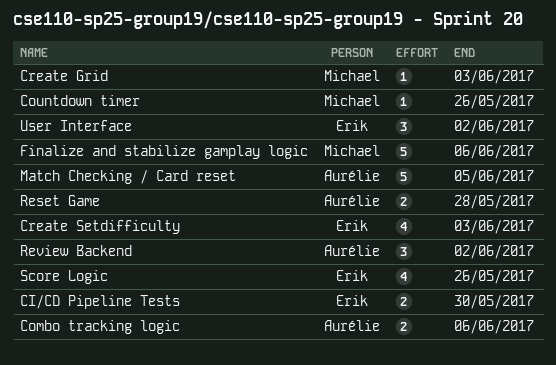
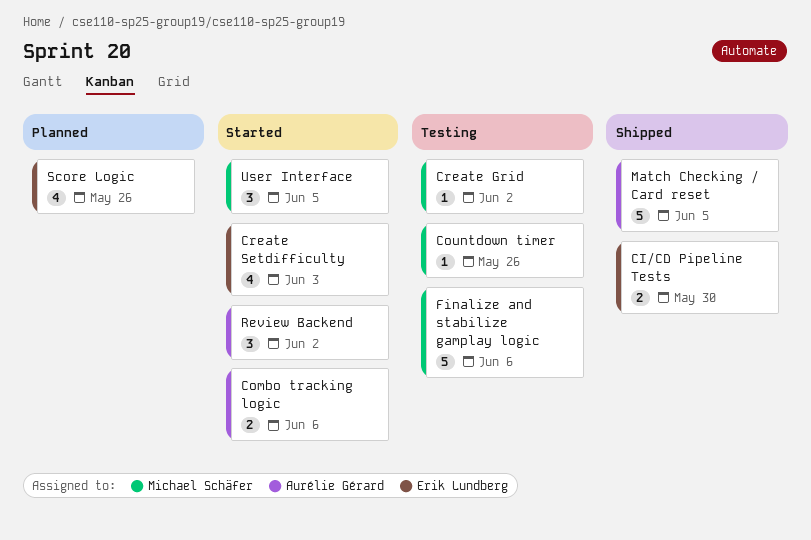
Create Grid, due: Jun 3 -> Jun 2
Reset Game: present -> none
User Interface, owner: Erik Lundberg -> Michael Schäfer
User Interface, due: Jun 2 -> Jun 5

